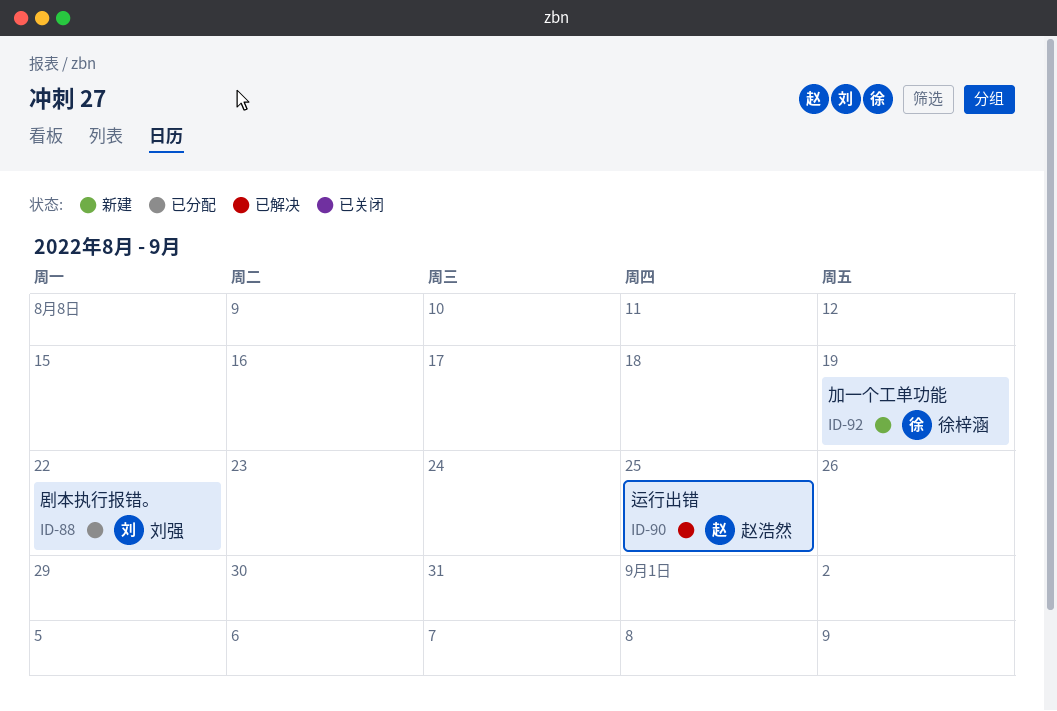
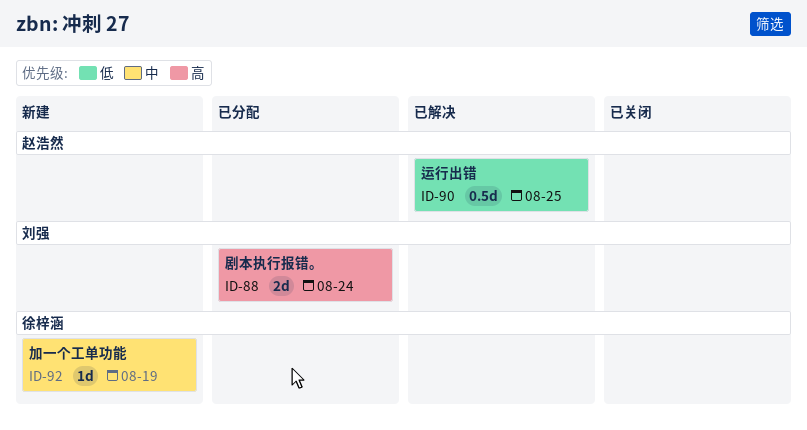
ID-88, due: Aug 22 -> Aug 24

